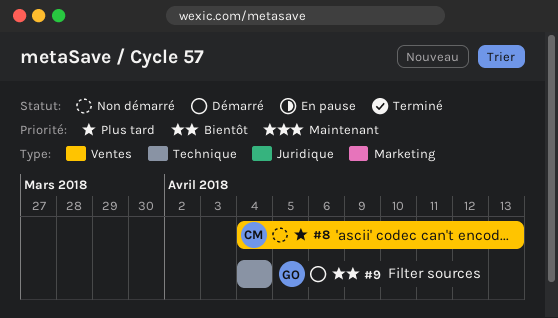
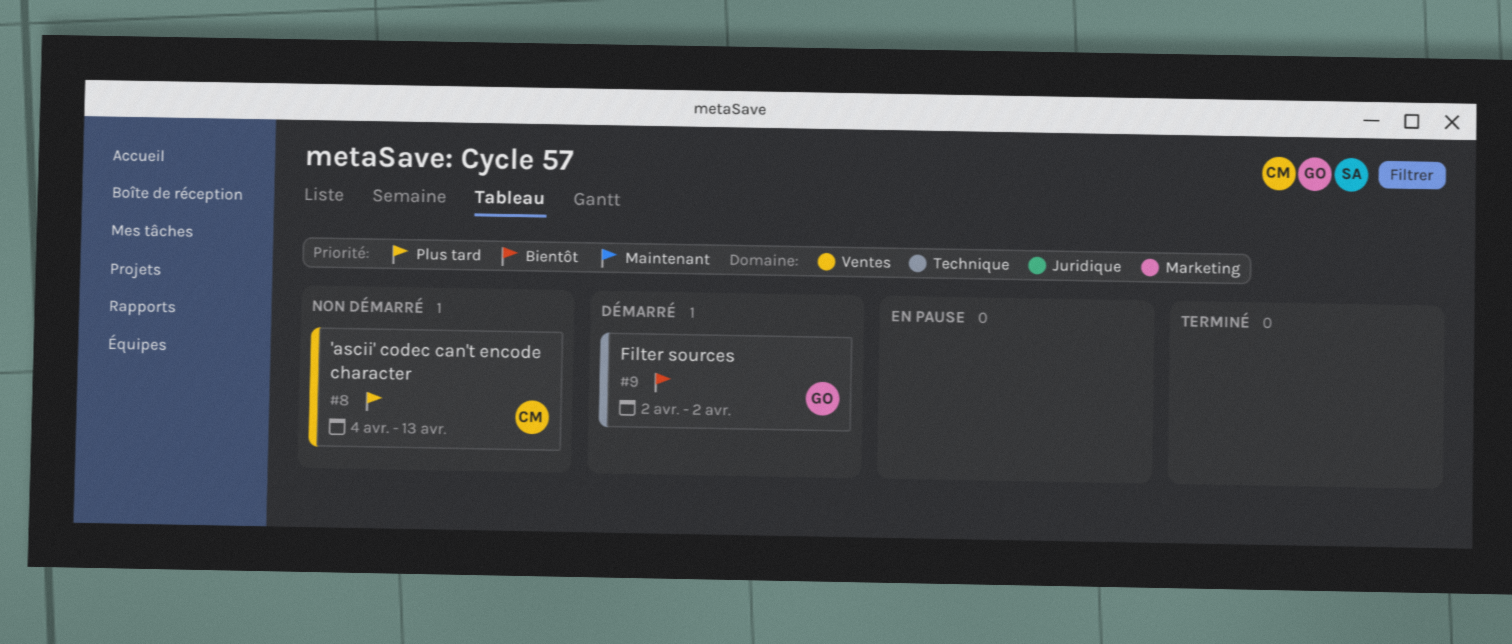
#9, start: Apr 4 -> Apr 2
#9, due: Apr 4 -> Apr 2

